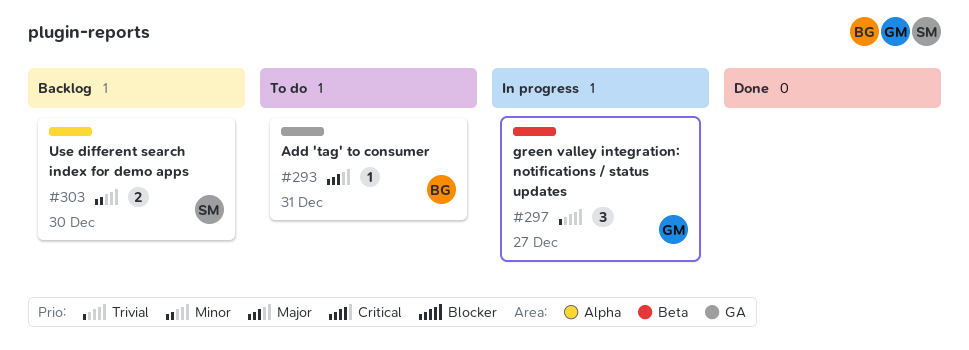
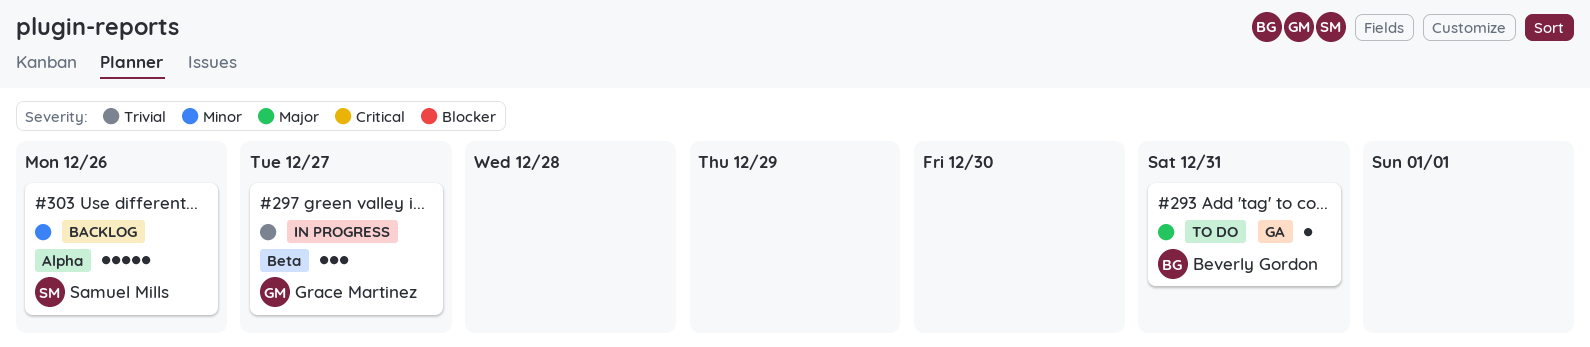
#303, estimate: 2 -> 5
#303, due: Dec 30 -> Dec 26

